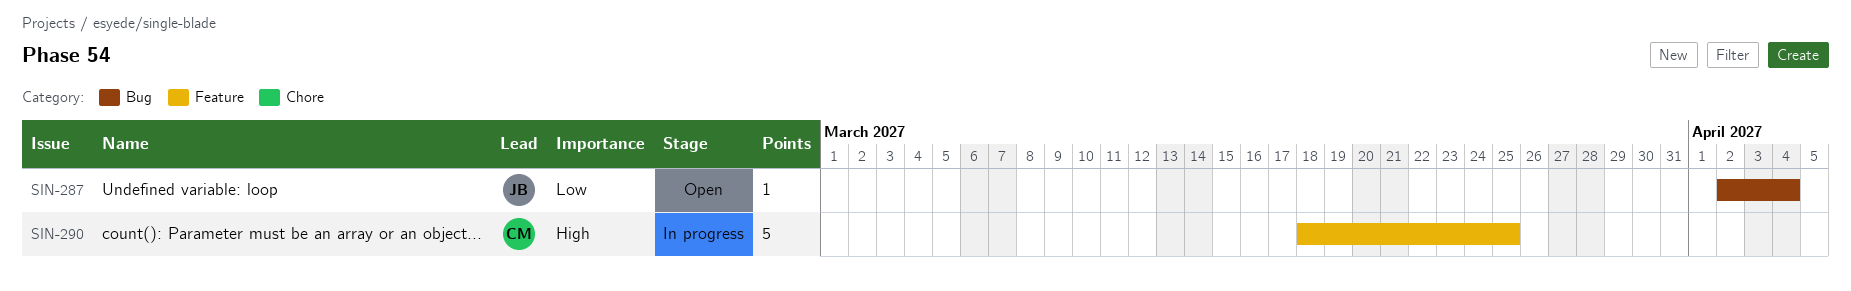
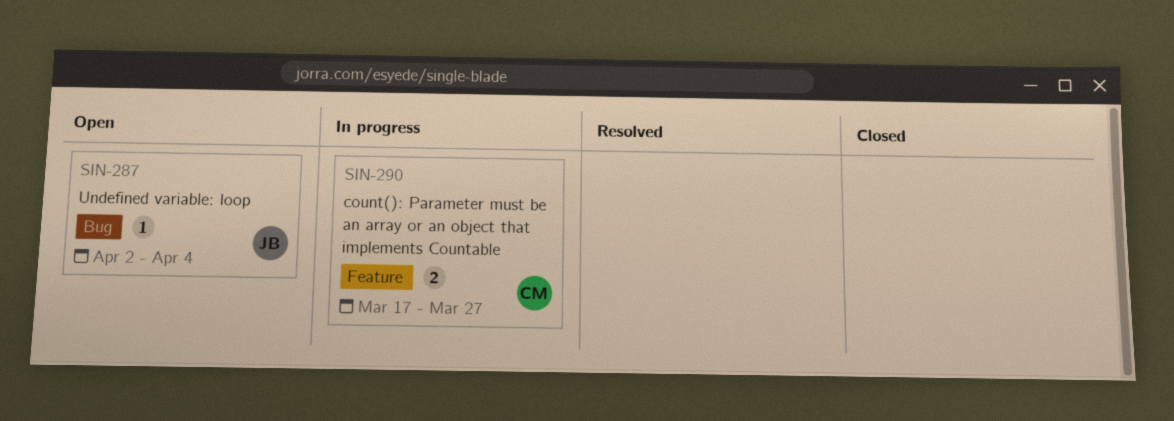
SIN-290, estimate: 5 -> 2
SIN-290, start: Mar 18 -> Mar 17
SIN-290, due: Mar 25 -> Mar 27

